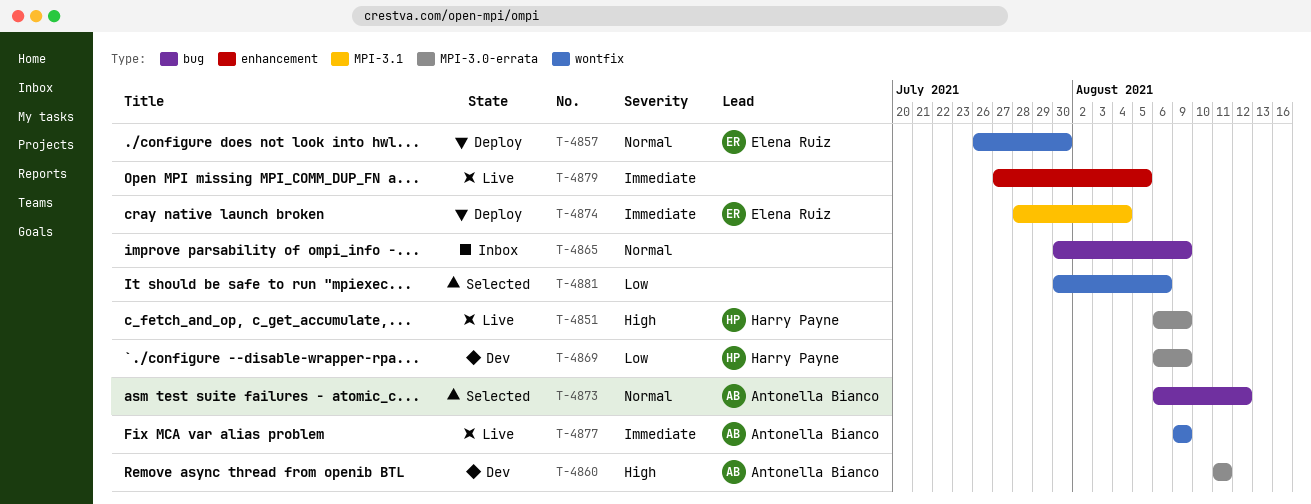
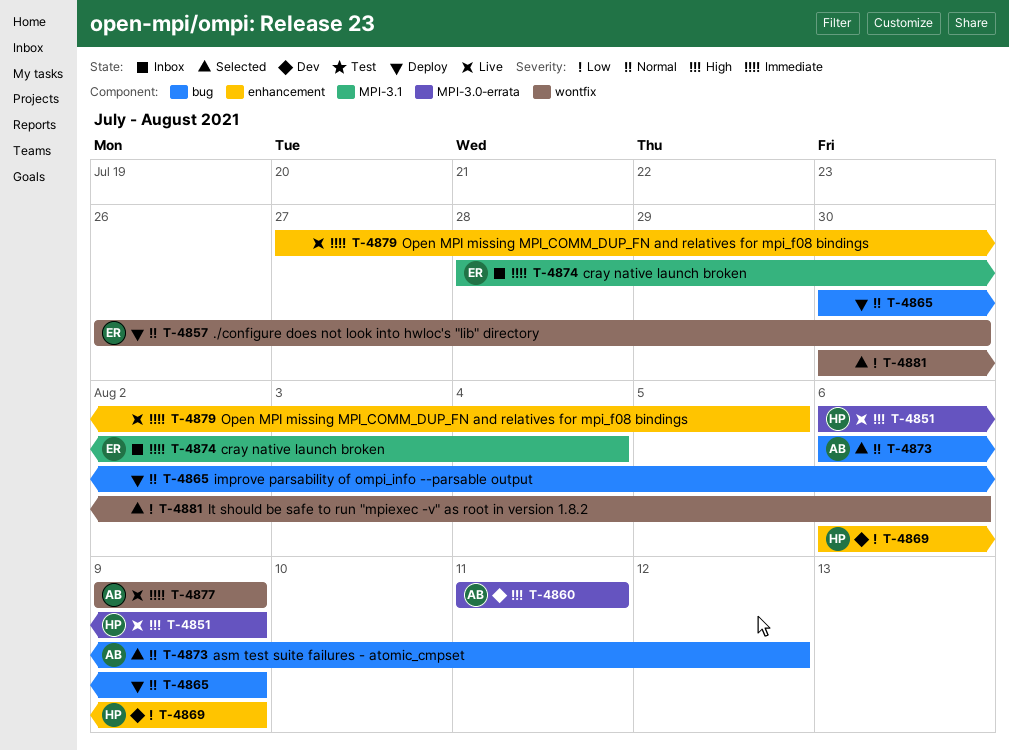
T-4865, status: Inbox -> Deploy
T-4869, label: MPI-3.0-errata -> enhancement
T-4874, status: Deploy -> Inbox

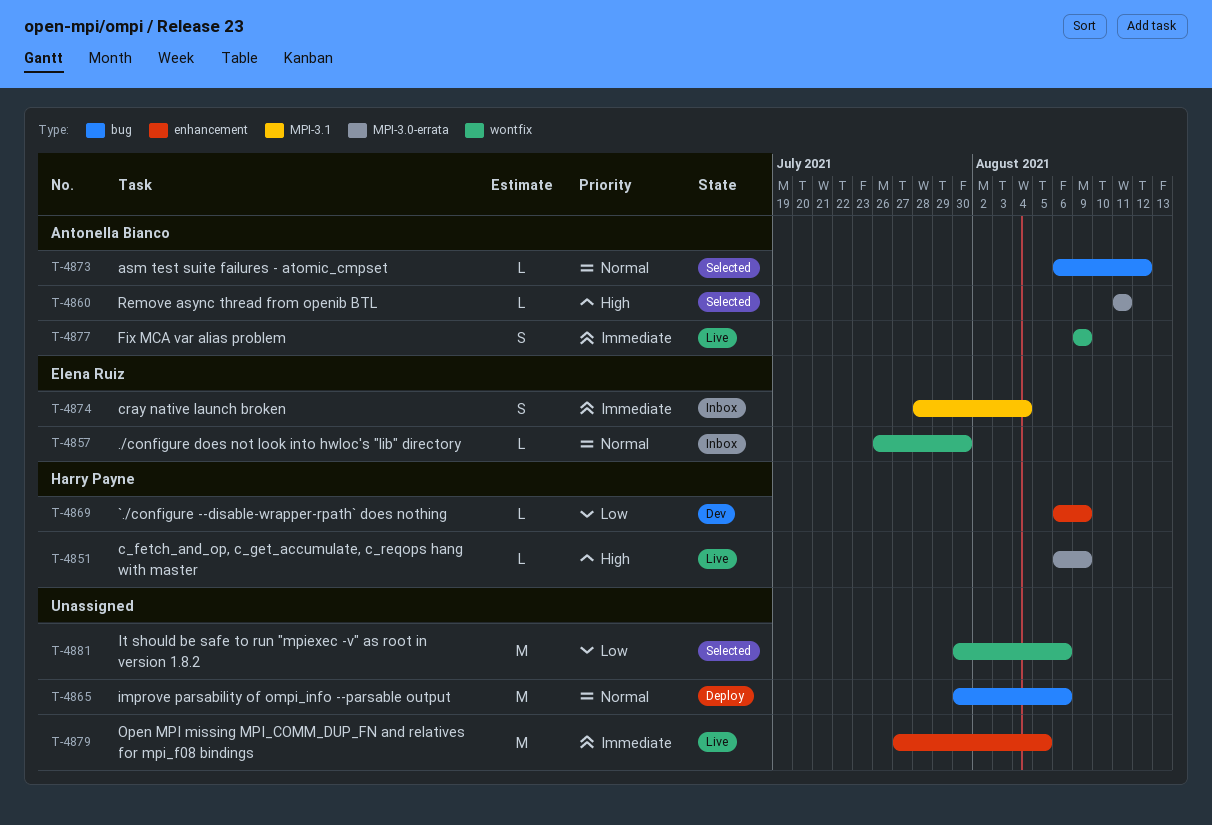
T-4857, status: Deploy -> Inbox
T-4860, status: Dev -> Selected
T-4865, due: Aug 9 -> Aug 6

